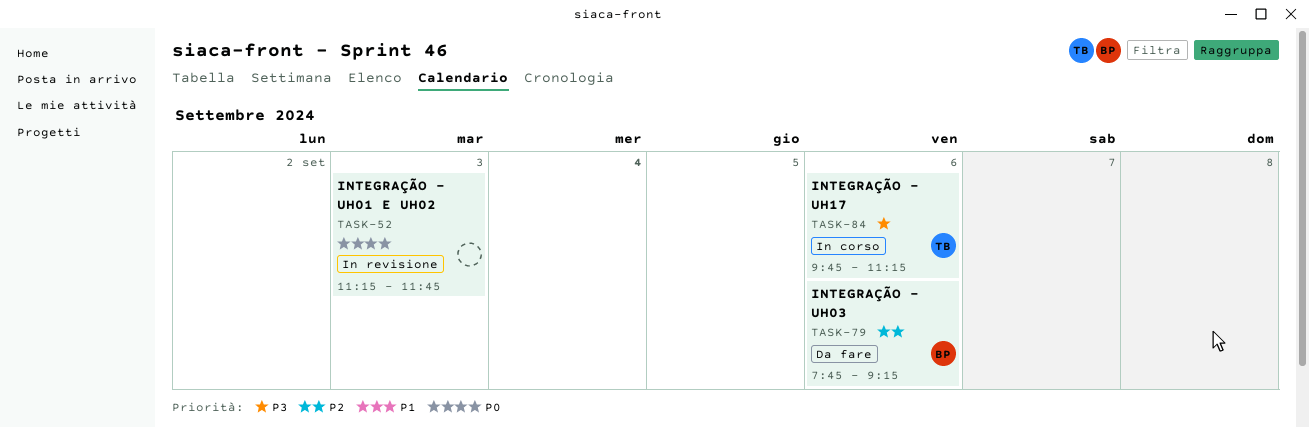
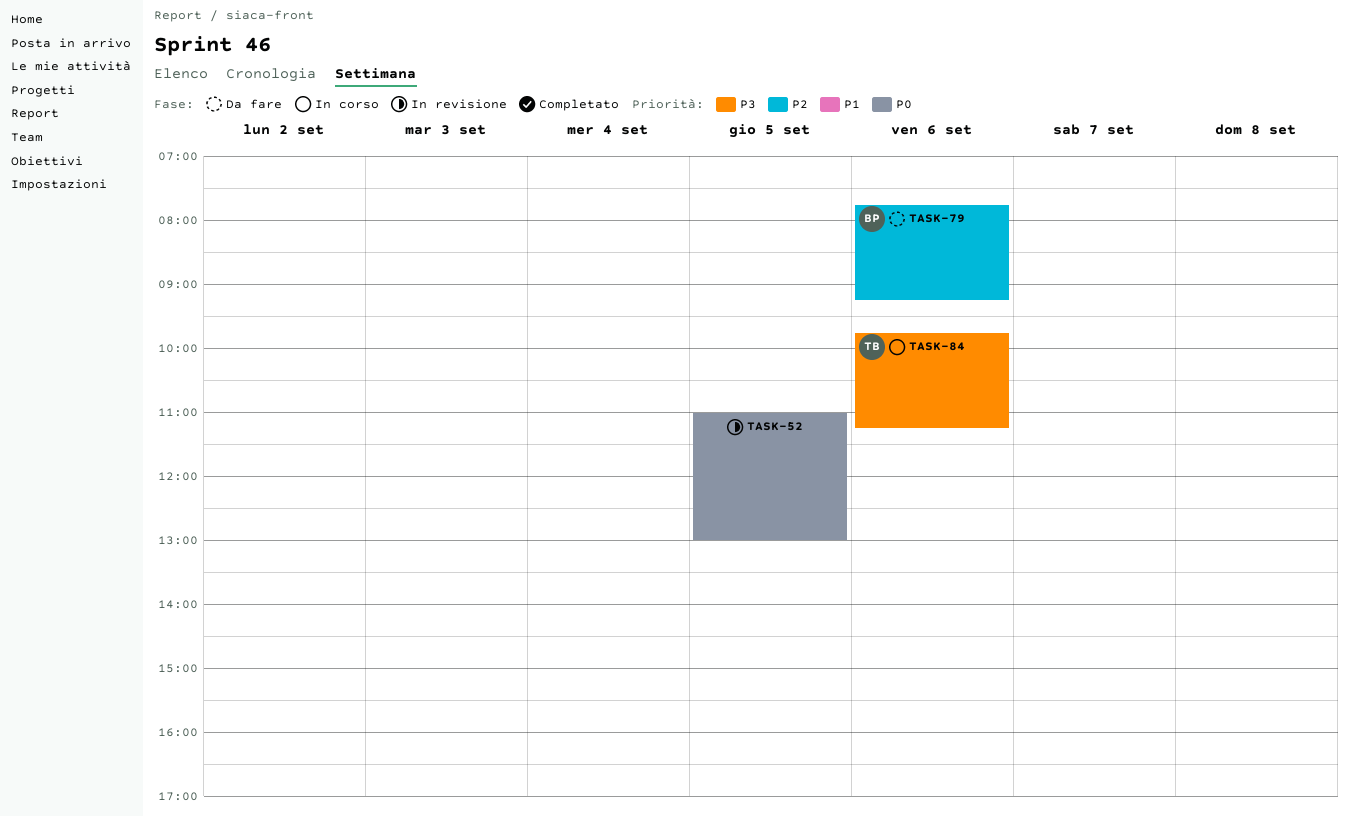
TASK-52, day: Sep 3 -> Sep 5
TASK-52, begins: 11:15 -> 11:00
TASK-52, ends: 11:45 -> 13:00

